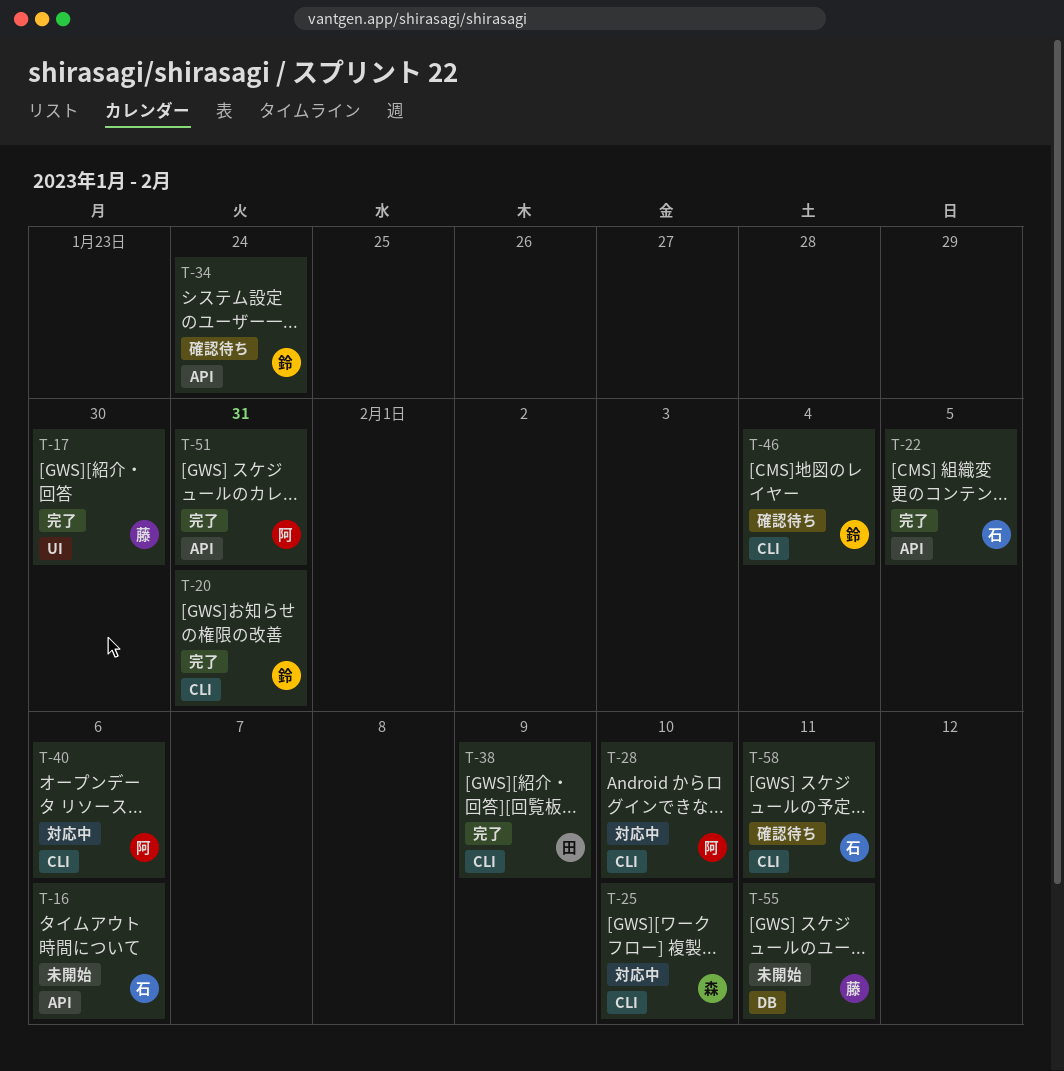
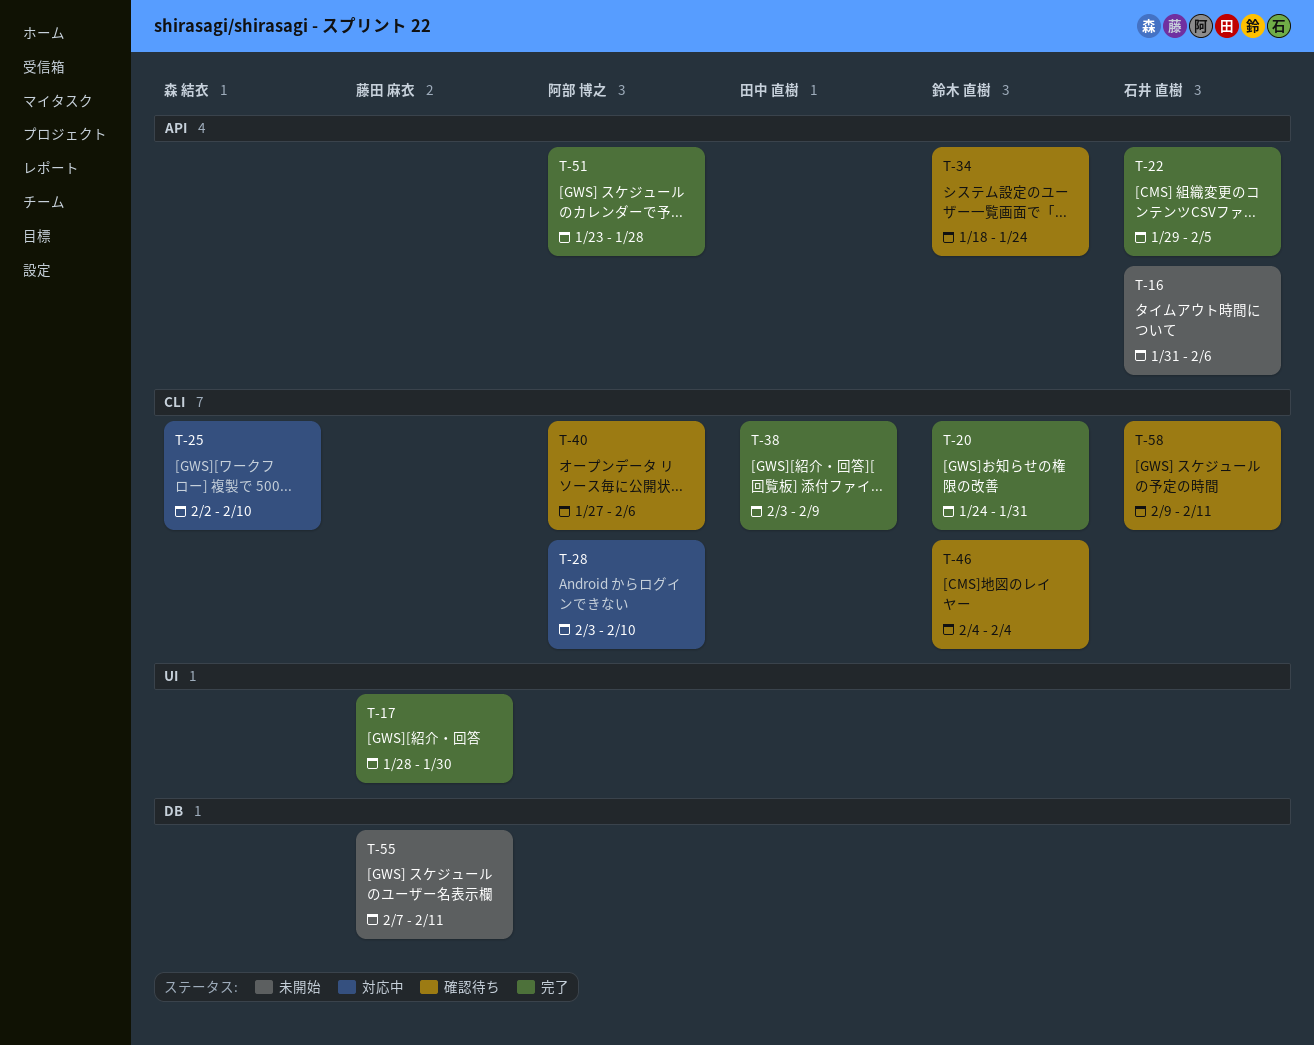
T-40, status: 対応中 -> 確認待ち
T-51, due: Jan 31 -> Jan 28

